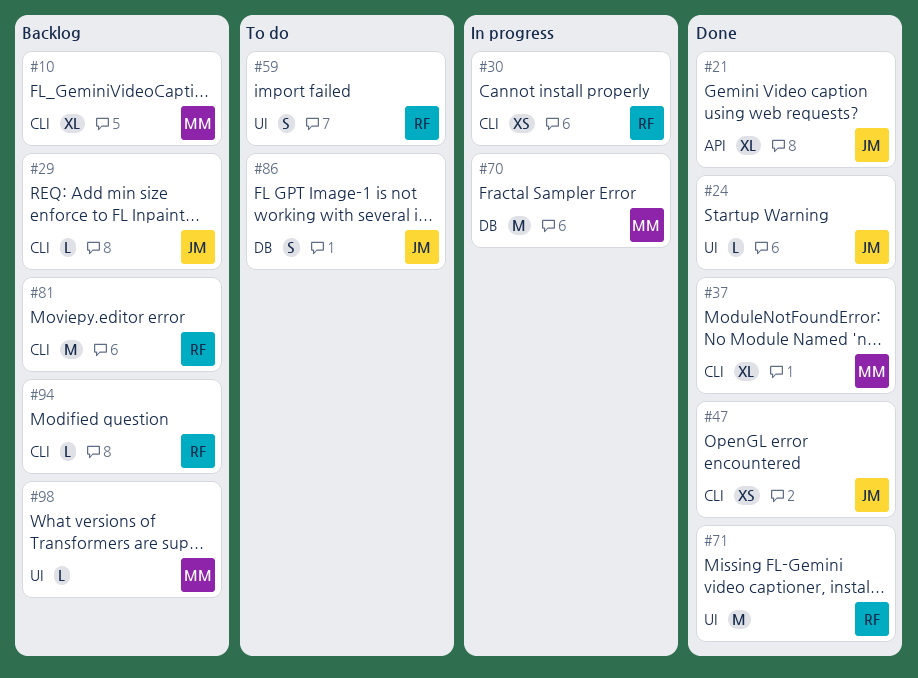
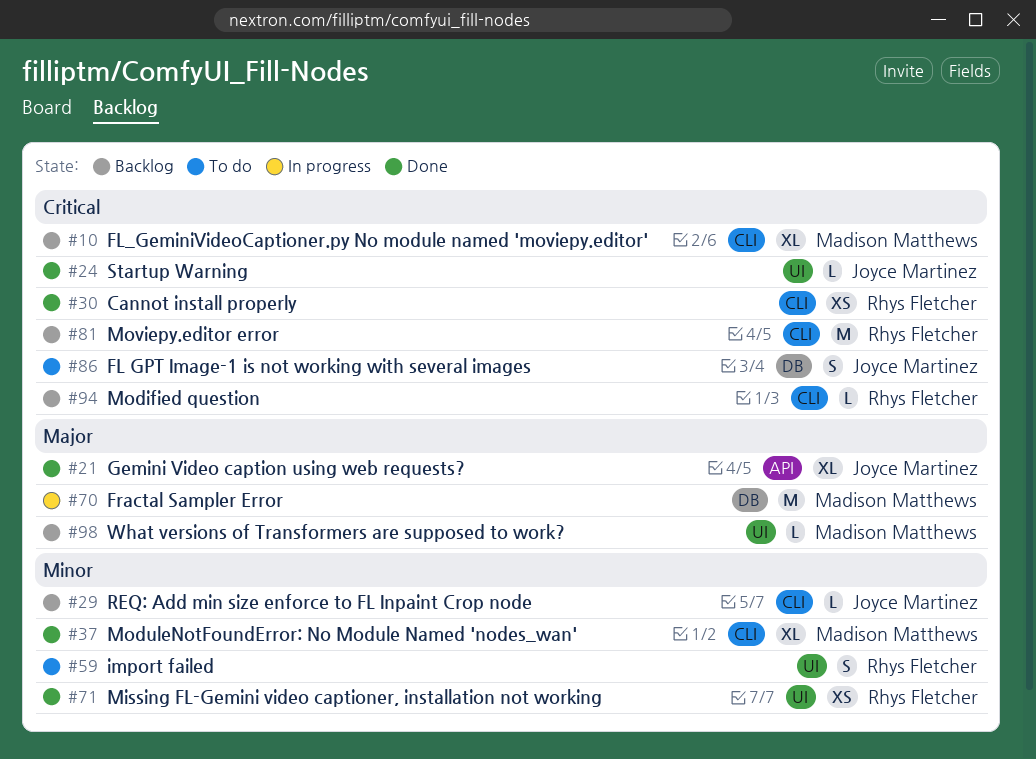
#30, status: In progress -> Done
#47: present -> none
#71, estimate: M -> XS

